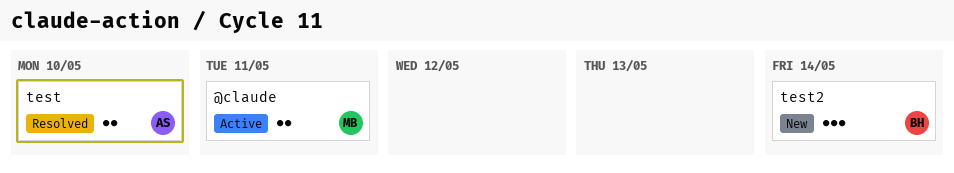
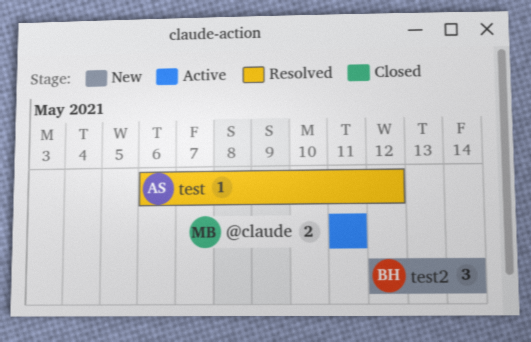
test, estimate: 2 -> 1
test, due: May 10 -> May 12

